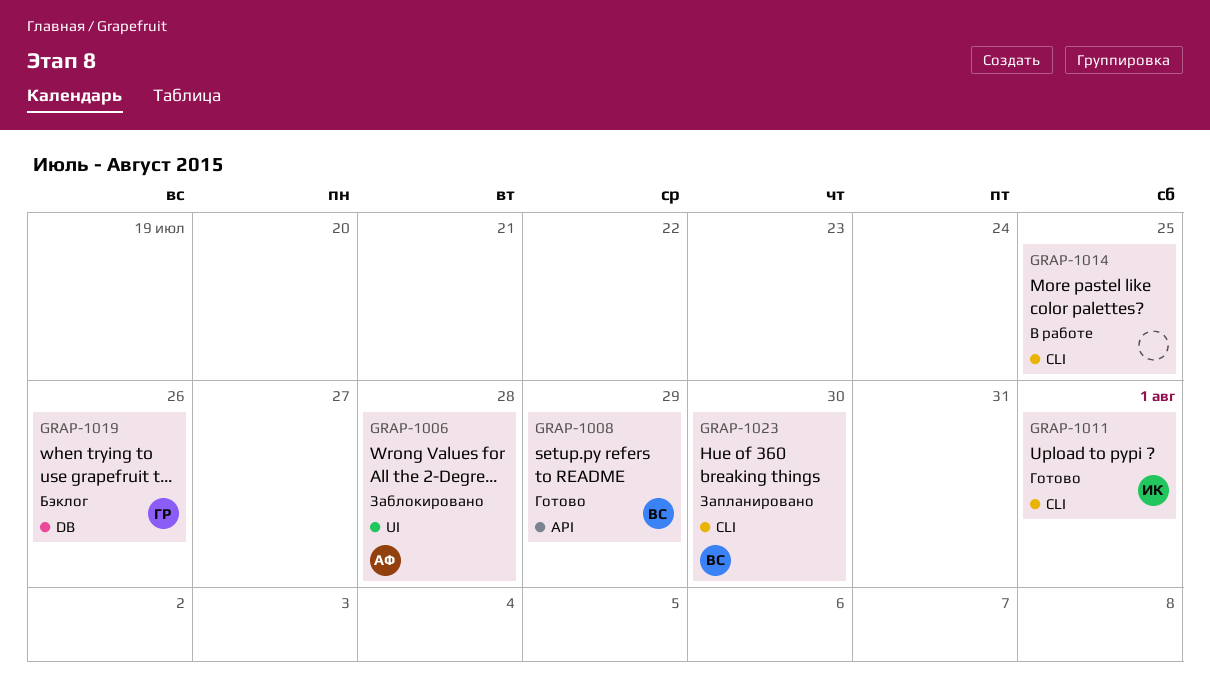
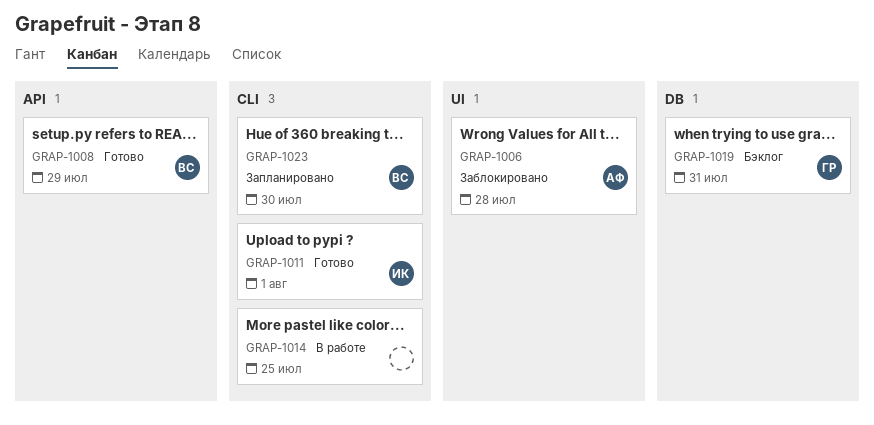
GRAP-1019, due: Jul 26 -> Jul 31

